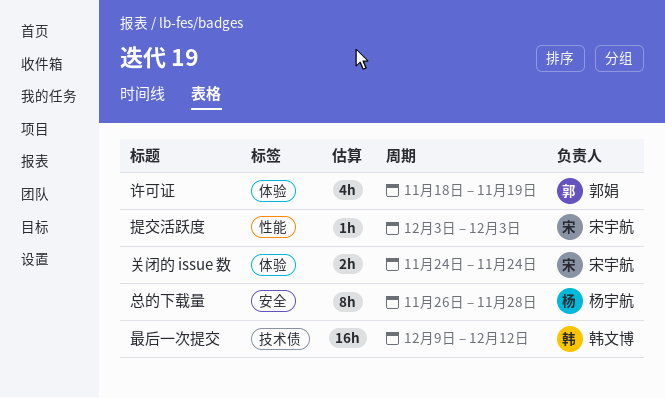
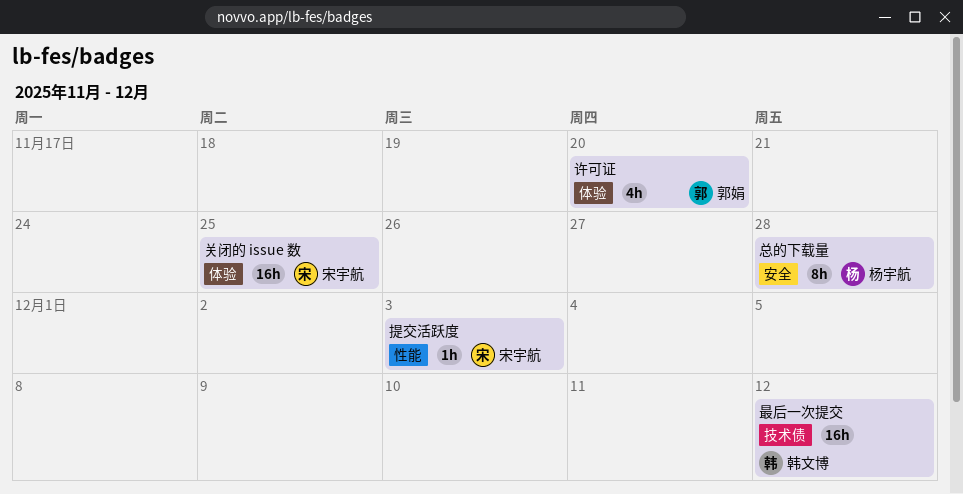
关闭的 issue 数, estimate: 2h -> 16h
关闭的 issue 数, due: Nov 24 -> Nov 25
许可证, due: Nov 19 -> Nov 20

